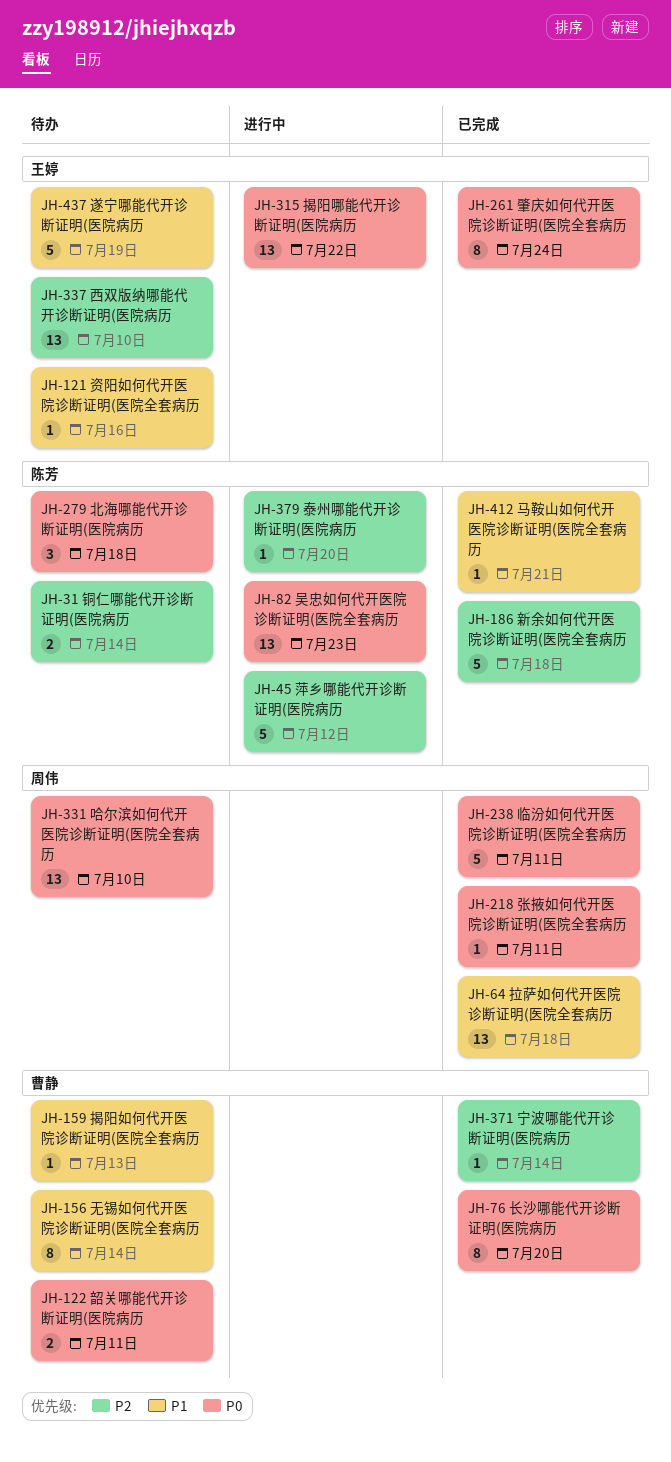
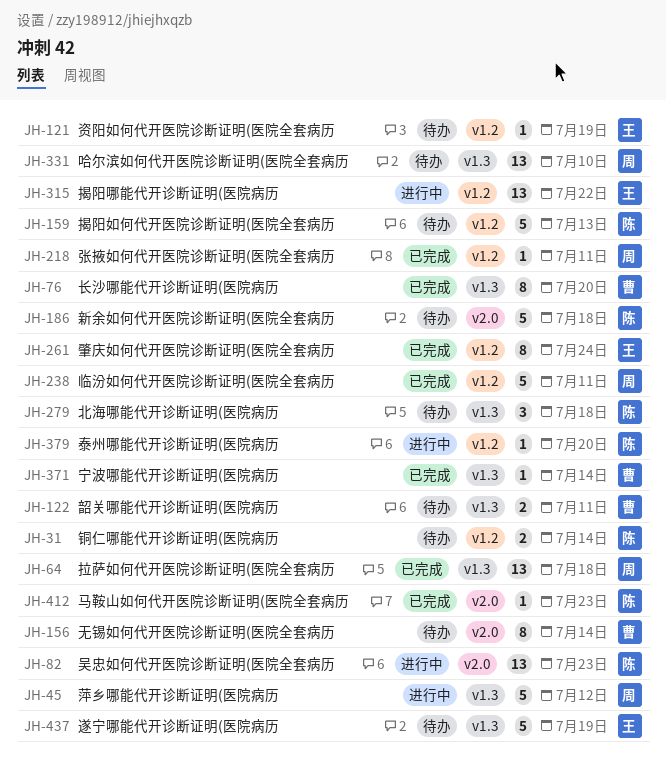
JH-45, owner: 陈芳 -> 周伟
JH-121, due: Jul 16 -> Jul 19
JH-159, owner: 曹静 -> 陈芳
JH-159, estimate: 1 -> 5
JH-186, status: 已完成 -> 待办
JH-337: present -> none
JH-412, due: Jul 21 -> Jul 23

